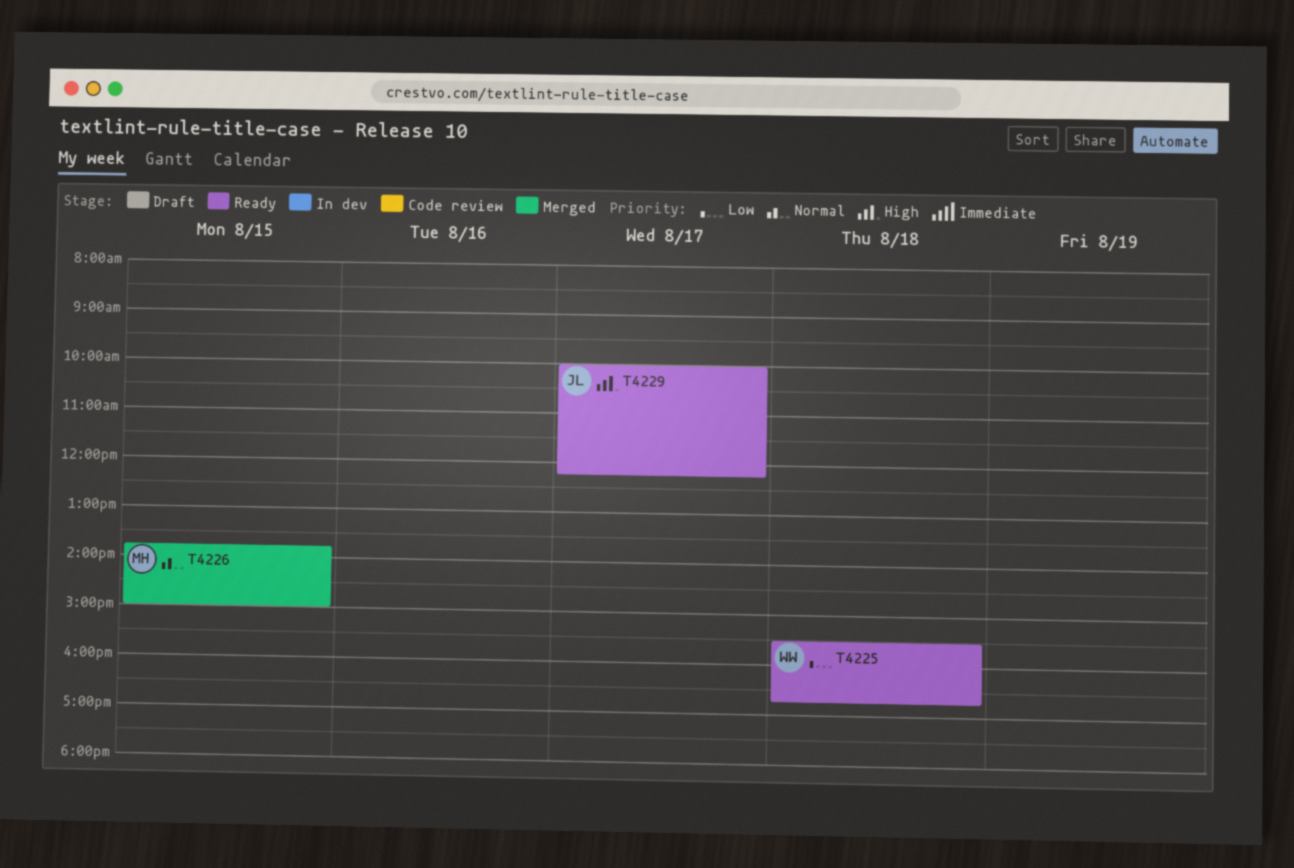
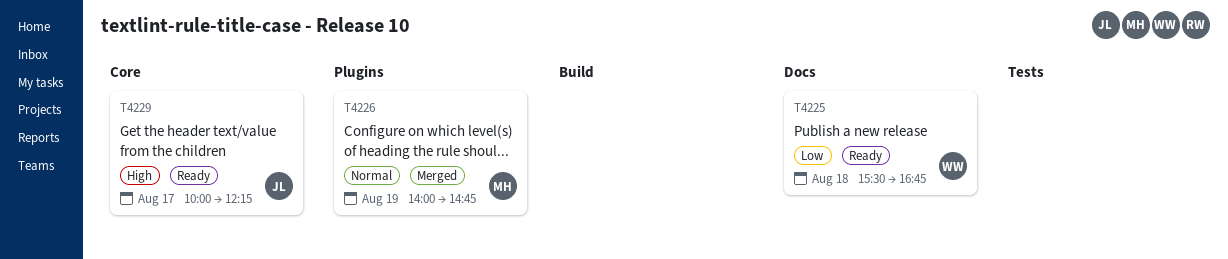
T4226, day: Aug 15 -> Aug 19
T4226, begins: 13:45 -> 14:00
T4226, ends: 15:00 -> 14:45

